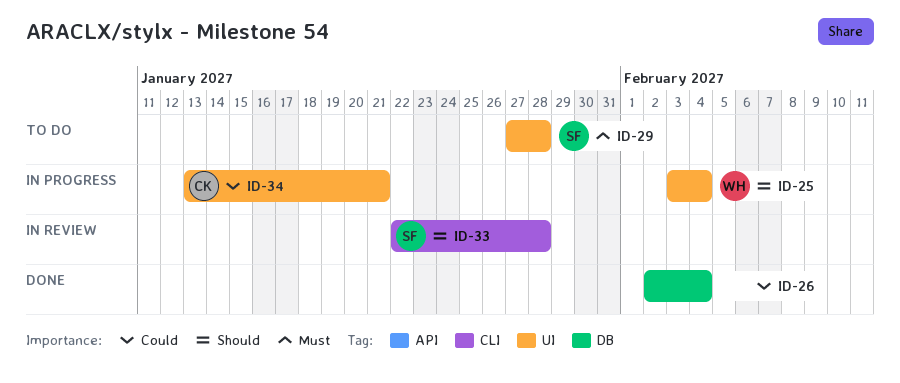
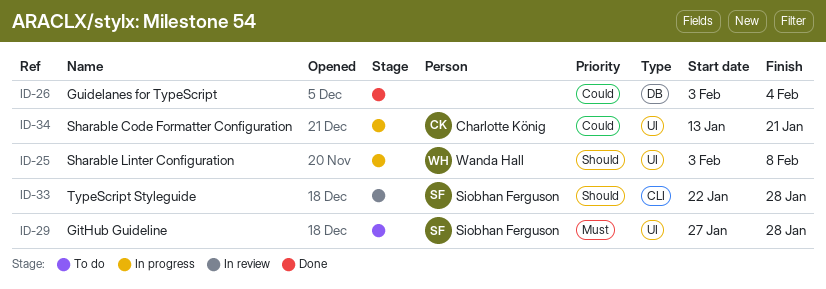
ID-25, due: Feb 4 -> Feb 8
ID-26, start: Feb 2 -> Feb 3

